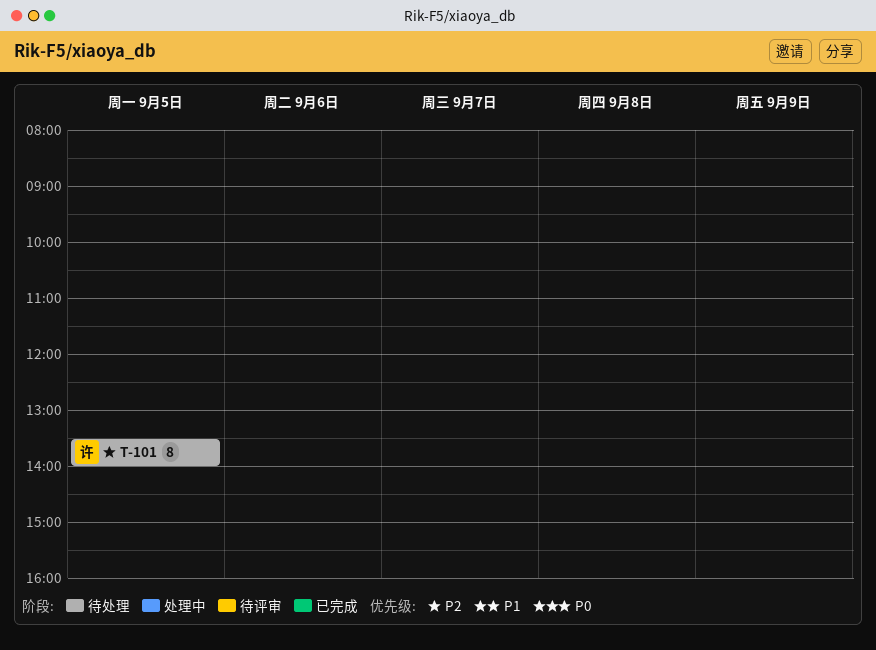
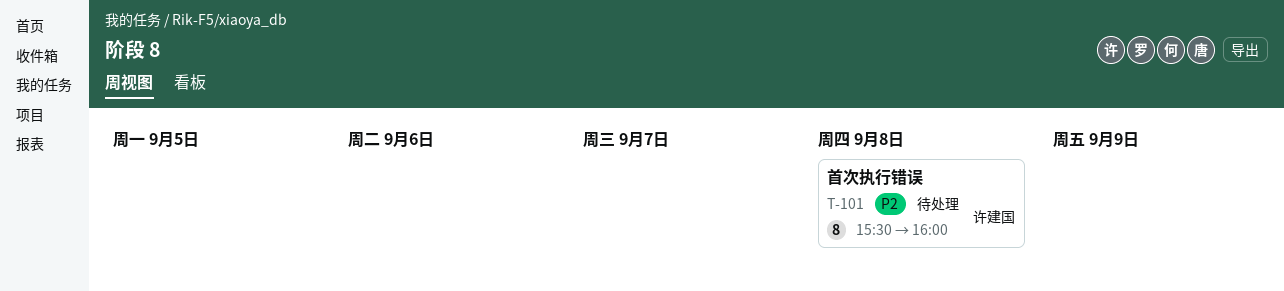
T-101, day: Sep 5 -> Sep 8
T-101, begins: 13:30 -> 15:30
T-101, ends: 14:00 -> 16:00

